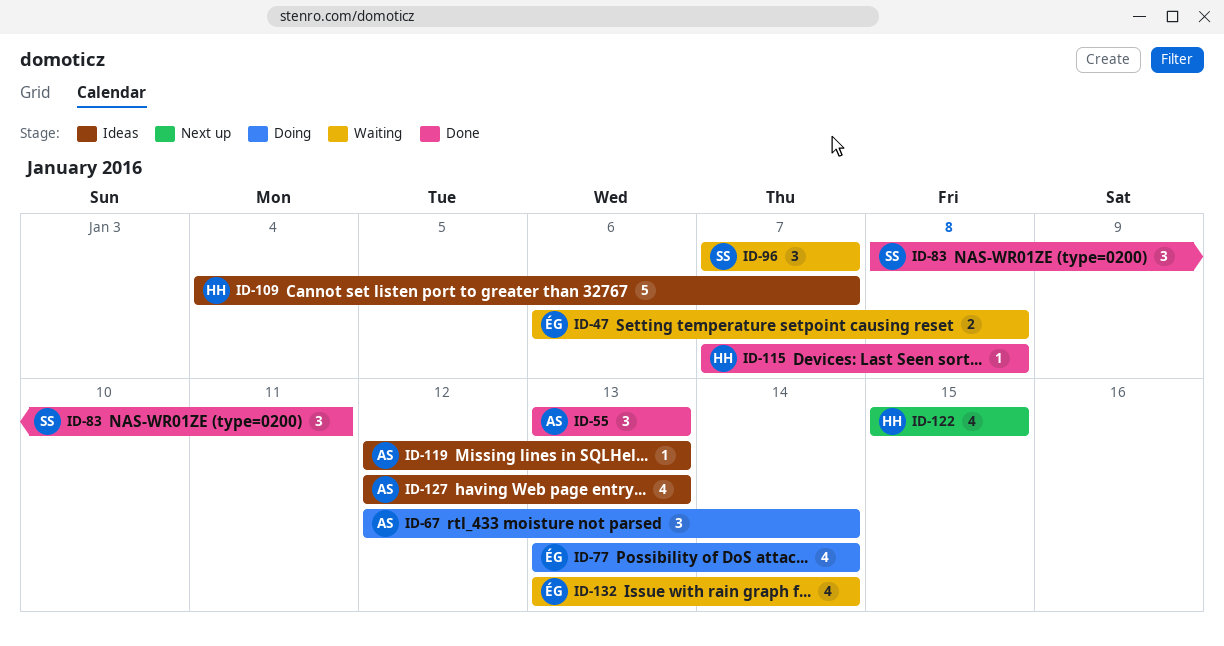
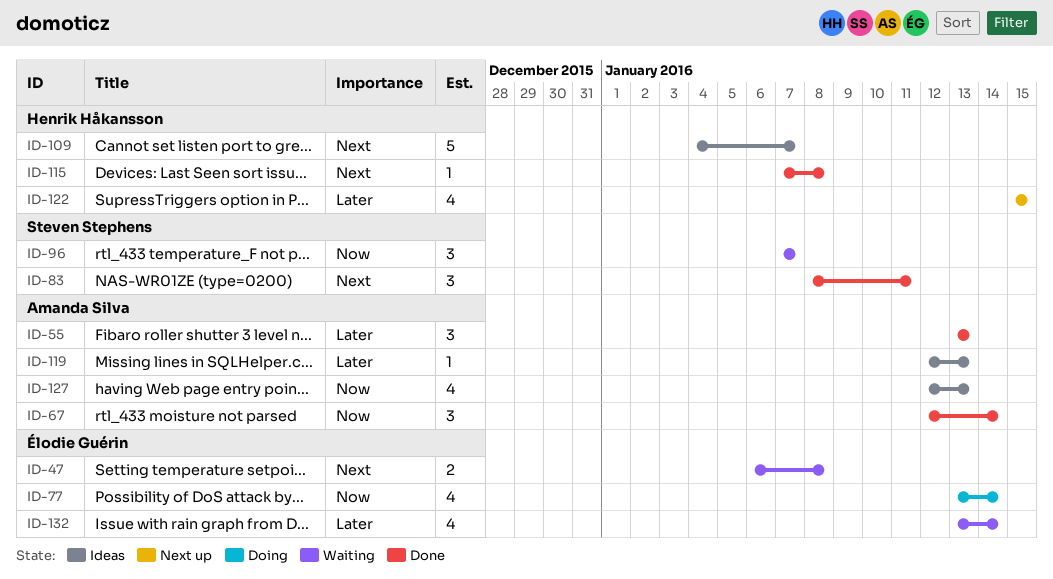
ID-67, status: Doing -> Done

